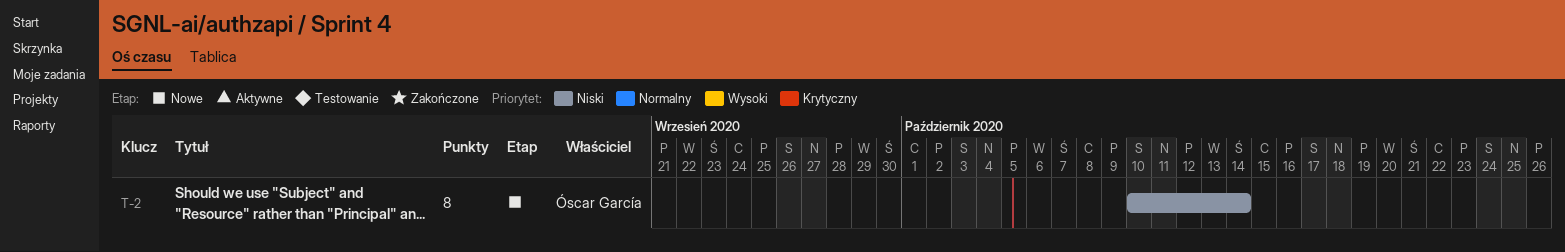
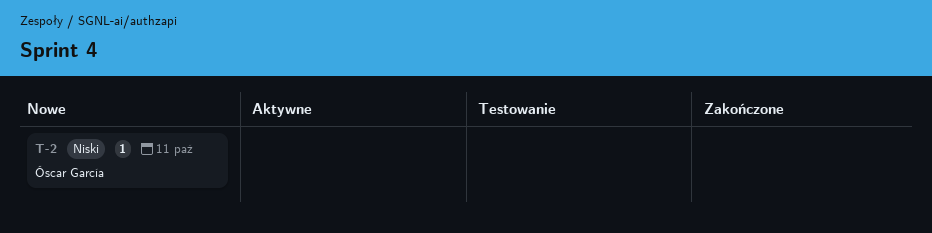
T-2, estimate: 8 -> 1
T-2, due: Oct 14 -> Oct 11

